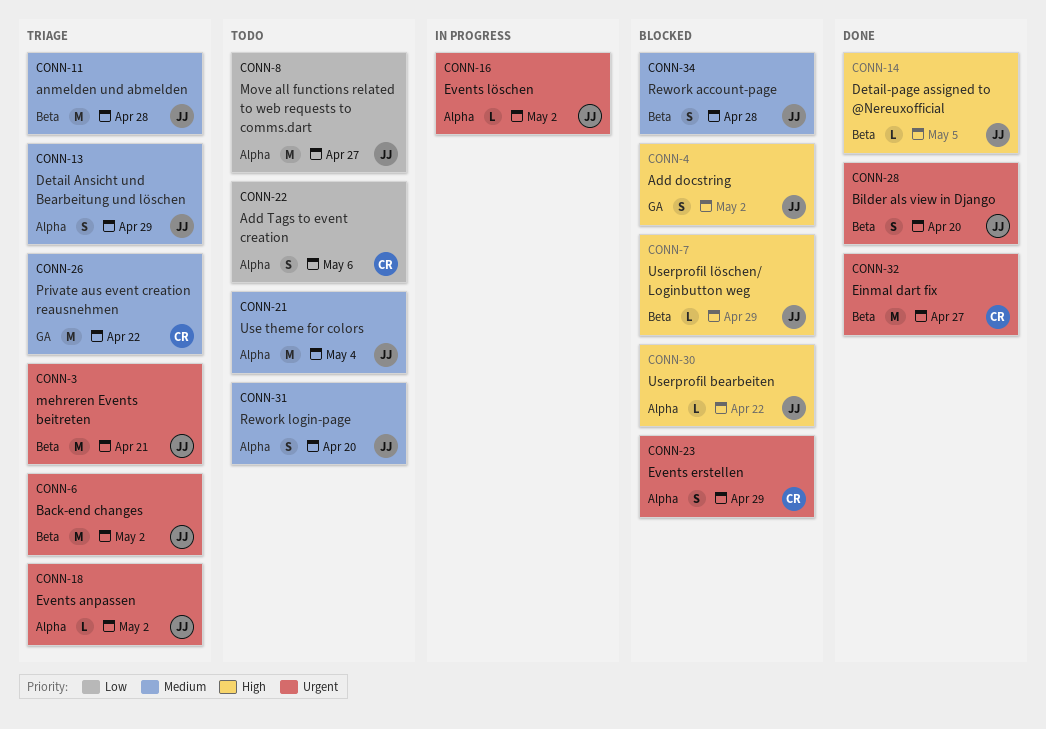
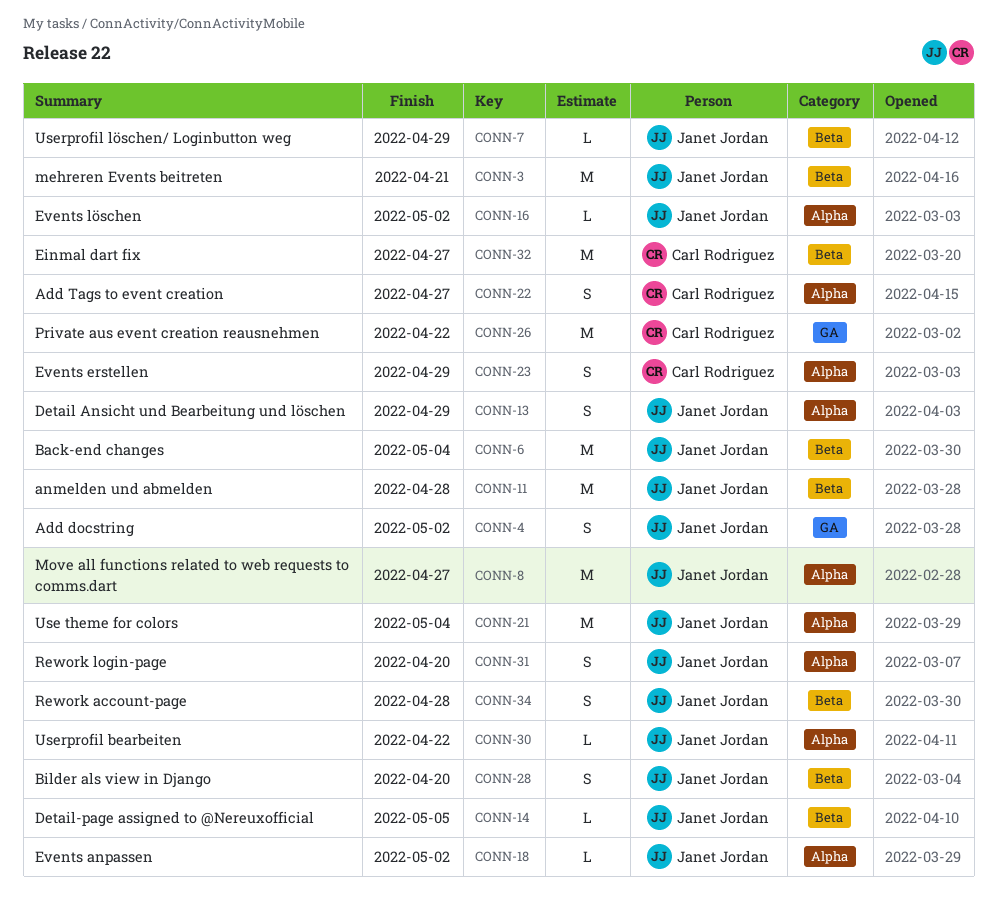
CONN-6, due: May 2 -> May 4
CONN-22, due: May 6 -> Apr 27

